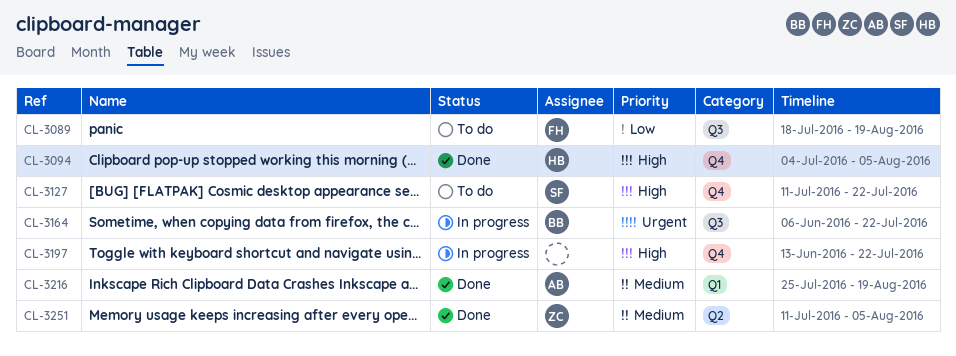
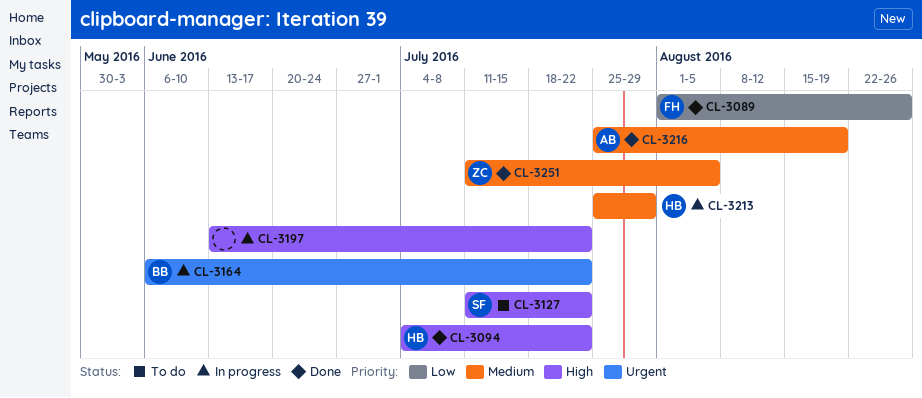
CL-3089, status: To do -> Done
CL-3089, start: Jul 18 -> Aug 1
CL-3089, due: Aug 19 -> Aug 26
CL-3094, due: Aug 5 -> Jul 22
CL-3213: none -> present

